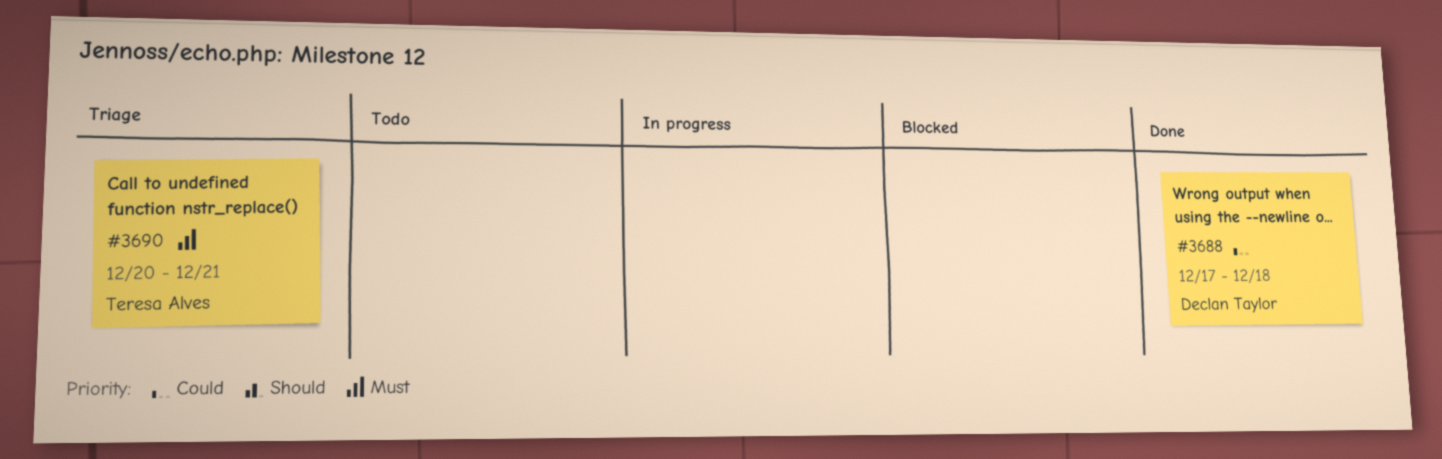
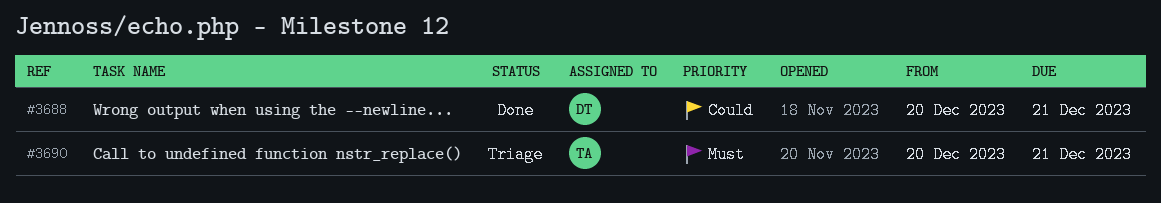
#3688, start: Dec 17 -> Dec 20
#3688, due: Dec 18 -> Dec 21

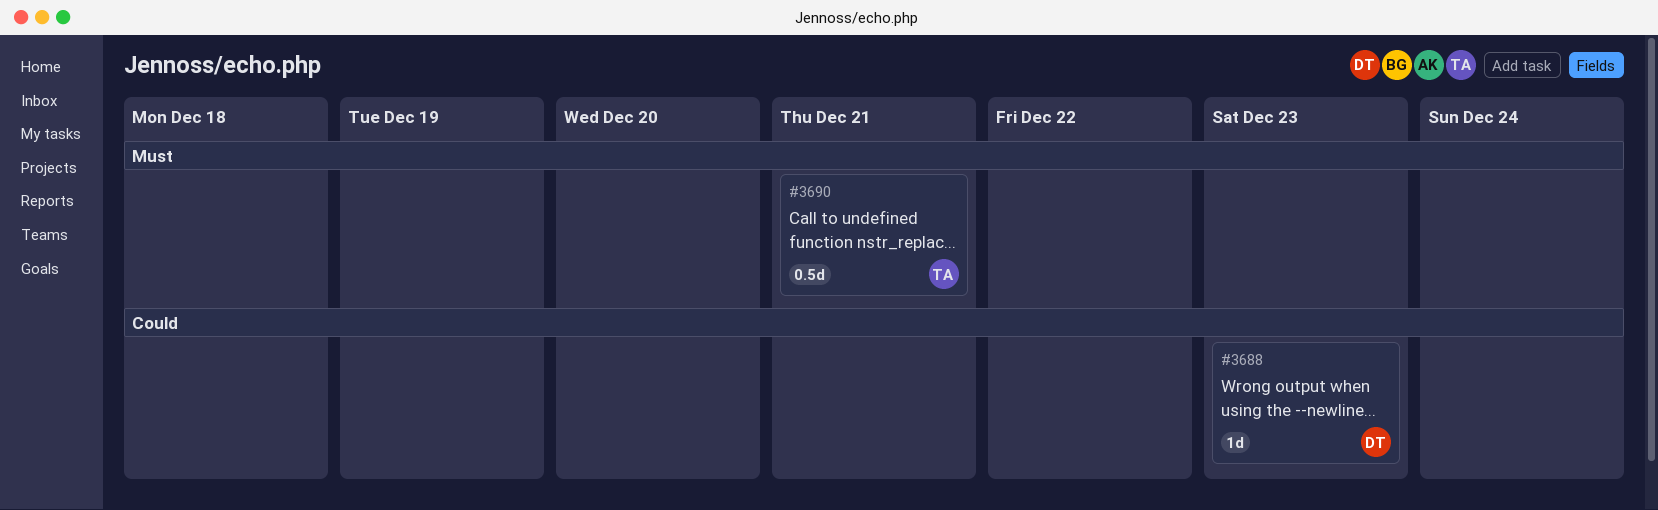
#3688, due: Dec 21 -> Dec 23

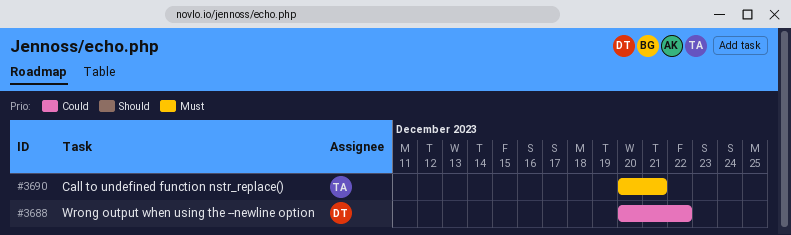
#3688, due: Dec 23 -> Dec 22

